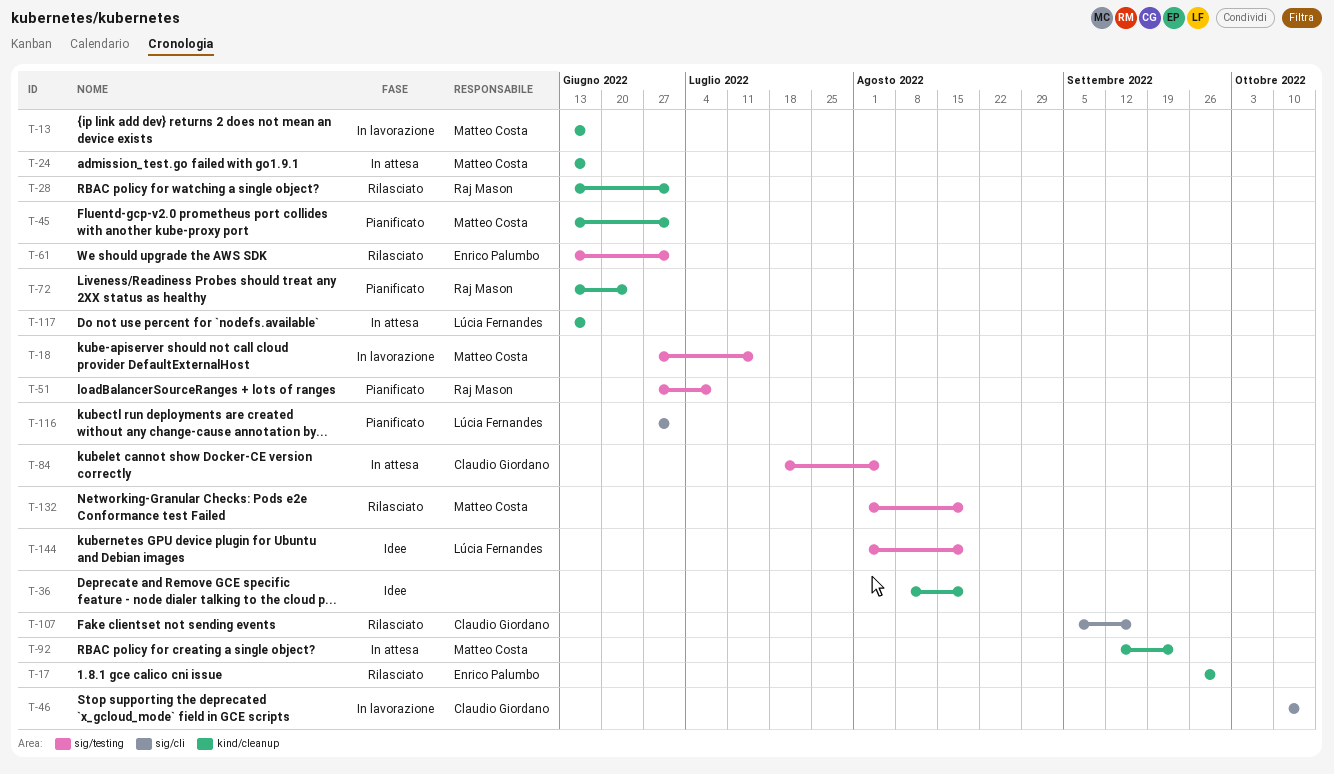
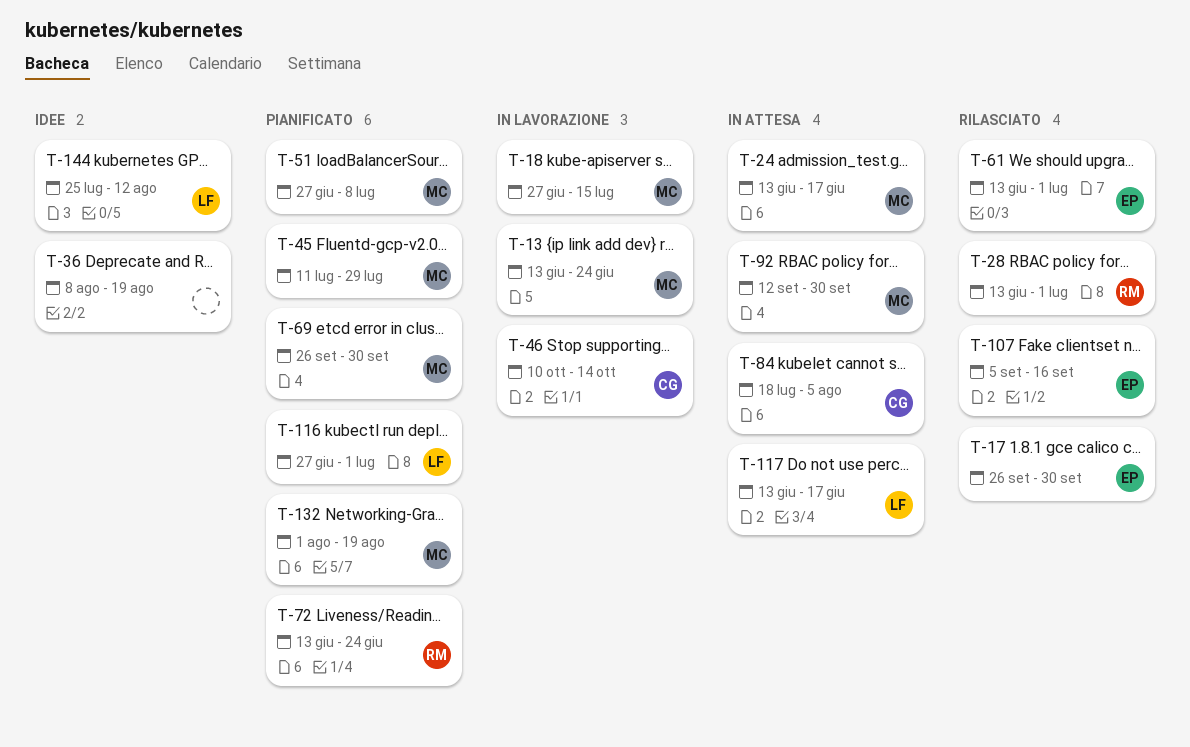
T-13, due: Jun 17 -> Jun 24
T-45, start: Jun 13 -> Jul 11
T-45, due: Jul 1 -> Jul 29
T-51, owner: Raj Mason -> Matteo Costa
T-69: none -> present
T-92, due: Sep 23 -> Sep 30
T-107, owner: Claudio Giordano -> Enrico Palumbo
T-132, status: Rilasciato -> Pianificato
T-144, start: Aug 1 -> Jul 25
T-144, due: Aug 19 -> Aug 12

